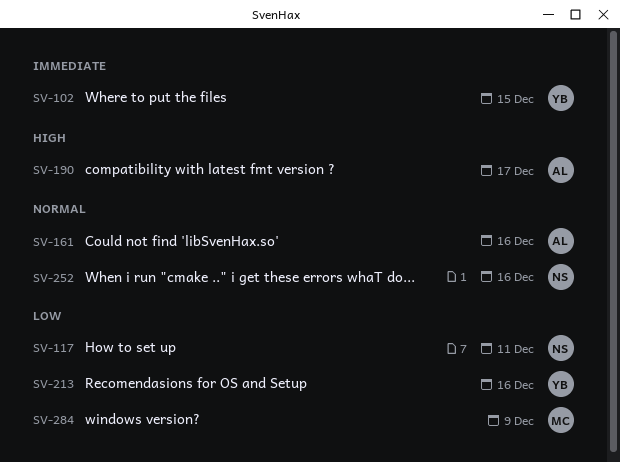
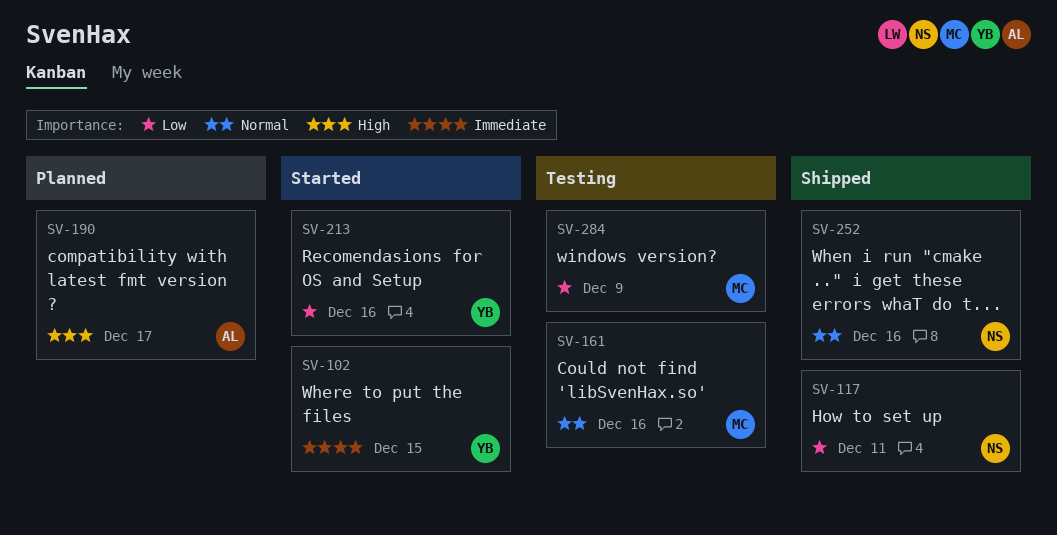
SV-161, owner: AL -> MC

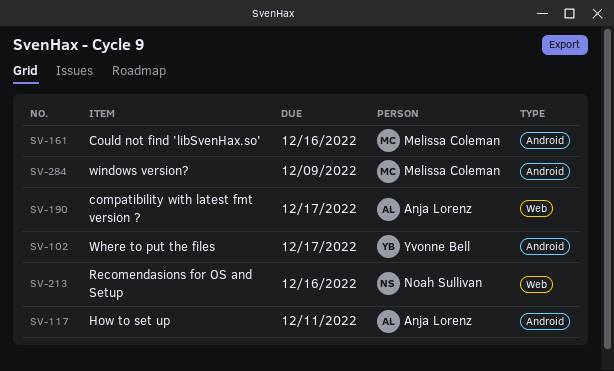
SV-102, due: Dec 15 -> Dec 17
SV-117, owner: Noah Sullivan -> Anja Lorenz
SV-213, owner: Yvonne Bell -> Noah Sullivan
SV-252: present -> none

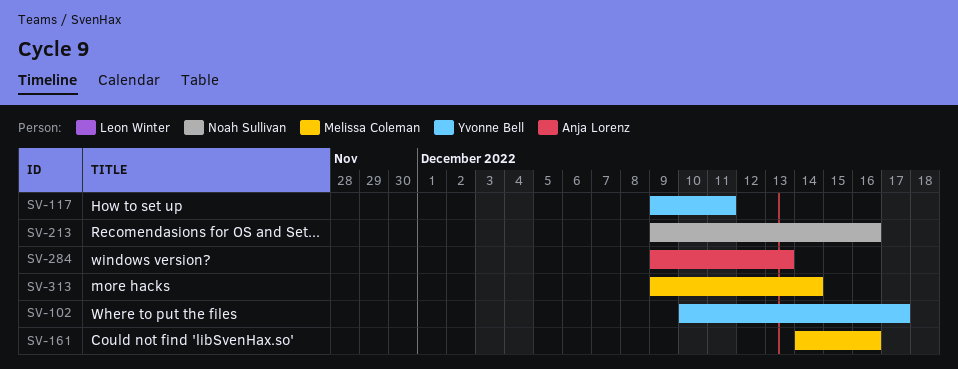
SV-117, owner: Anja Lorenz -> Yvonne Bell
SV-190: present -> none
SV-284, owner: Melissa Coleman -> Anja Lorenz
SV-284, due: Dec 9 -> Dec 13
SV-313: none -> present

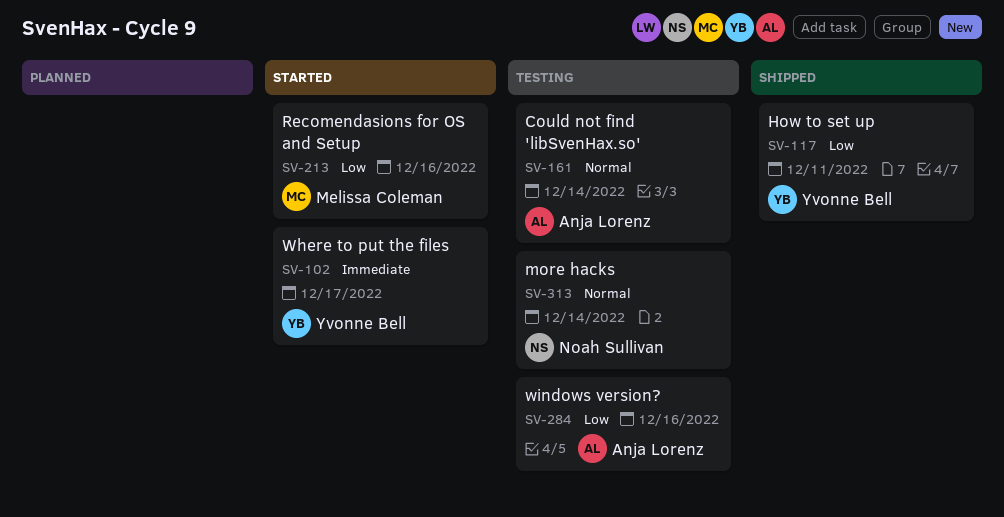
SV-161, owner: Melissa Coleman -> Anja Lorenz
SV-161, due: Dec 16 -> Dec 14
SV-213, owner: Noah Sullivan -> Melissa Coleman
SV-284, due: Dec 13 -> Dec 16
SV-313, owner: Melissa Coleman -> Noah Sullivan

